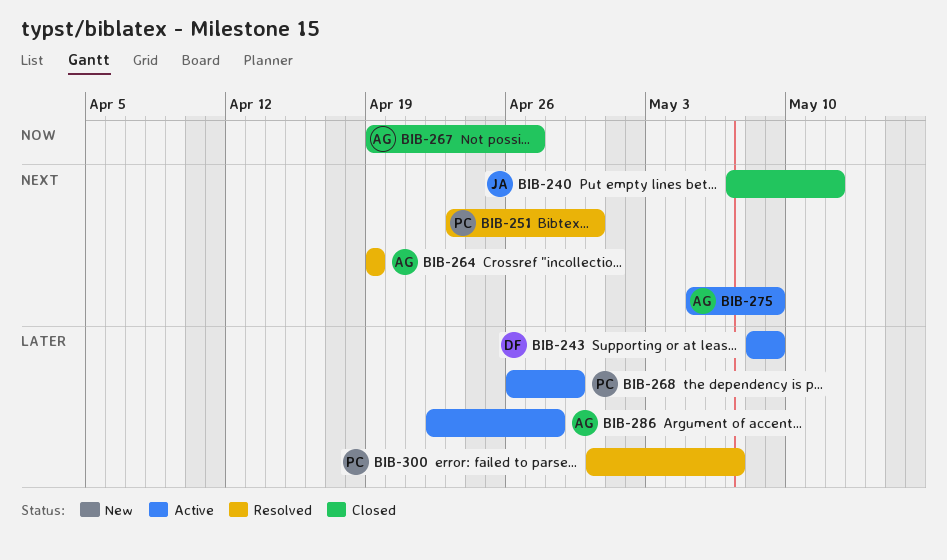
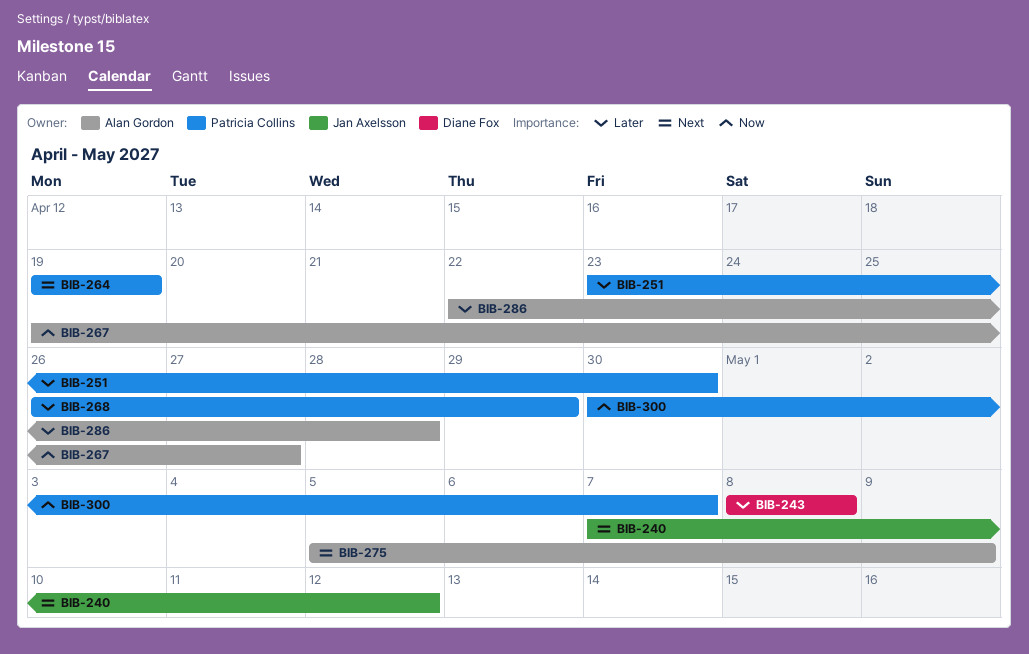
BIB-243, due: May 9 -> May 8
BIB-251, priority: Next -> Later
BIB-264, owner: Alan Gordon -> Patricia Collins
BIB-300, priority: Later -> Now

